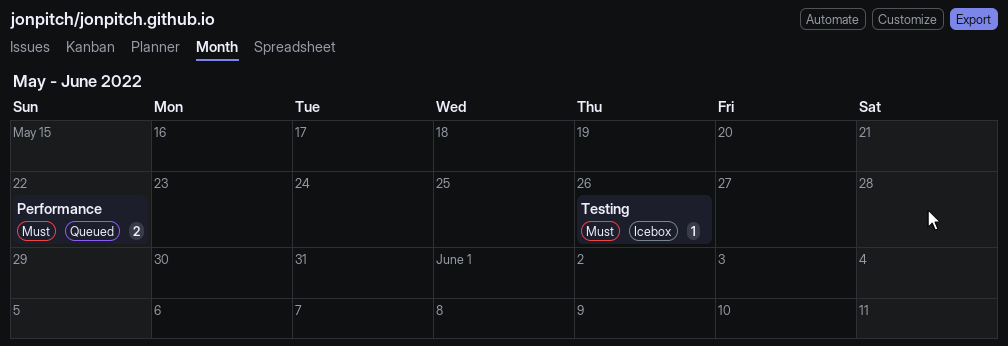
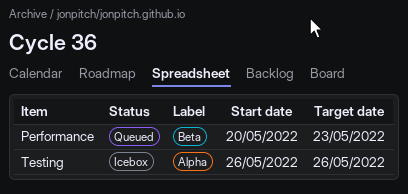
Performance, due: May 22 -> May 23

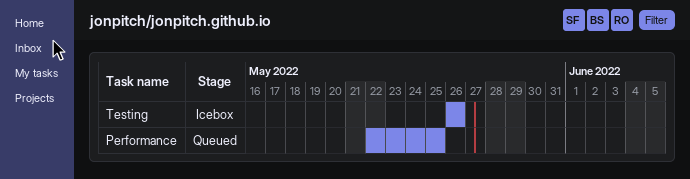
Performance, start: May 20 -> May 22
Performance, due: May 23 -> May 25

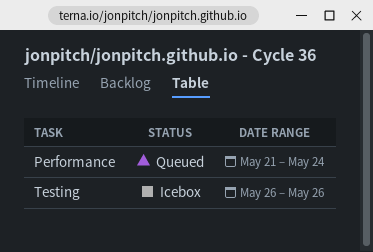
Performance, start: May 22 -> May 21
Performance, due: May 25 -> May 24

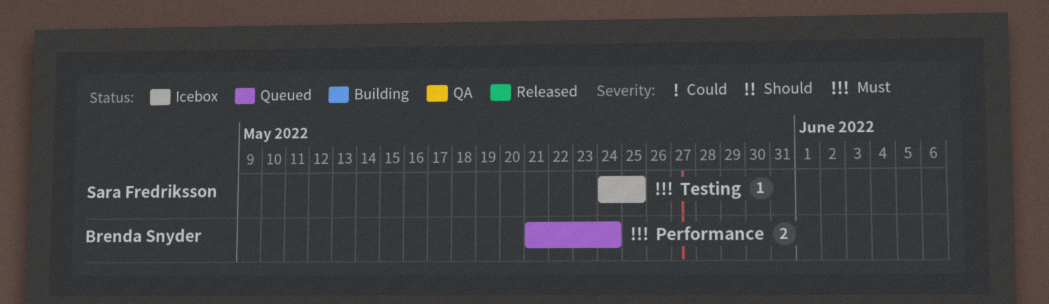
Testing, start: May 26 -> May 24
Testing, due: May 26 -> May 25

